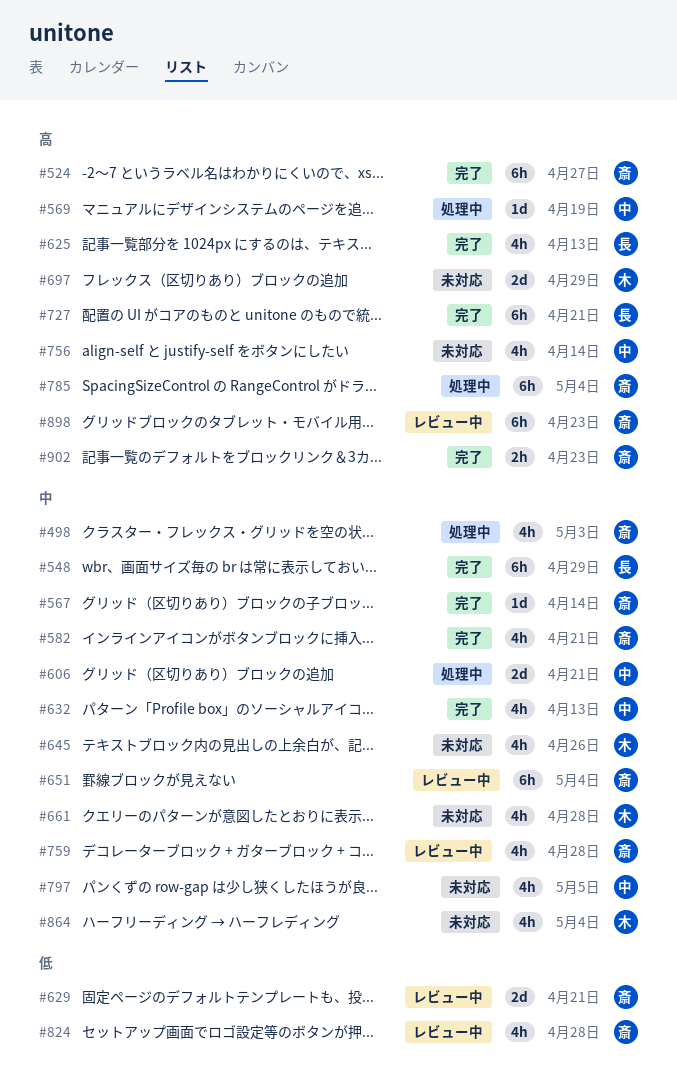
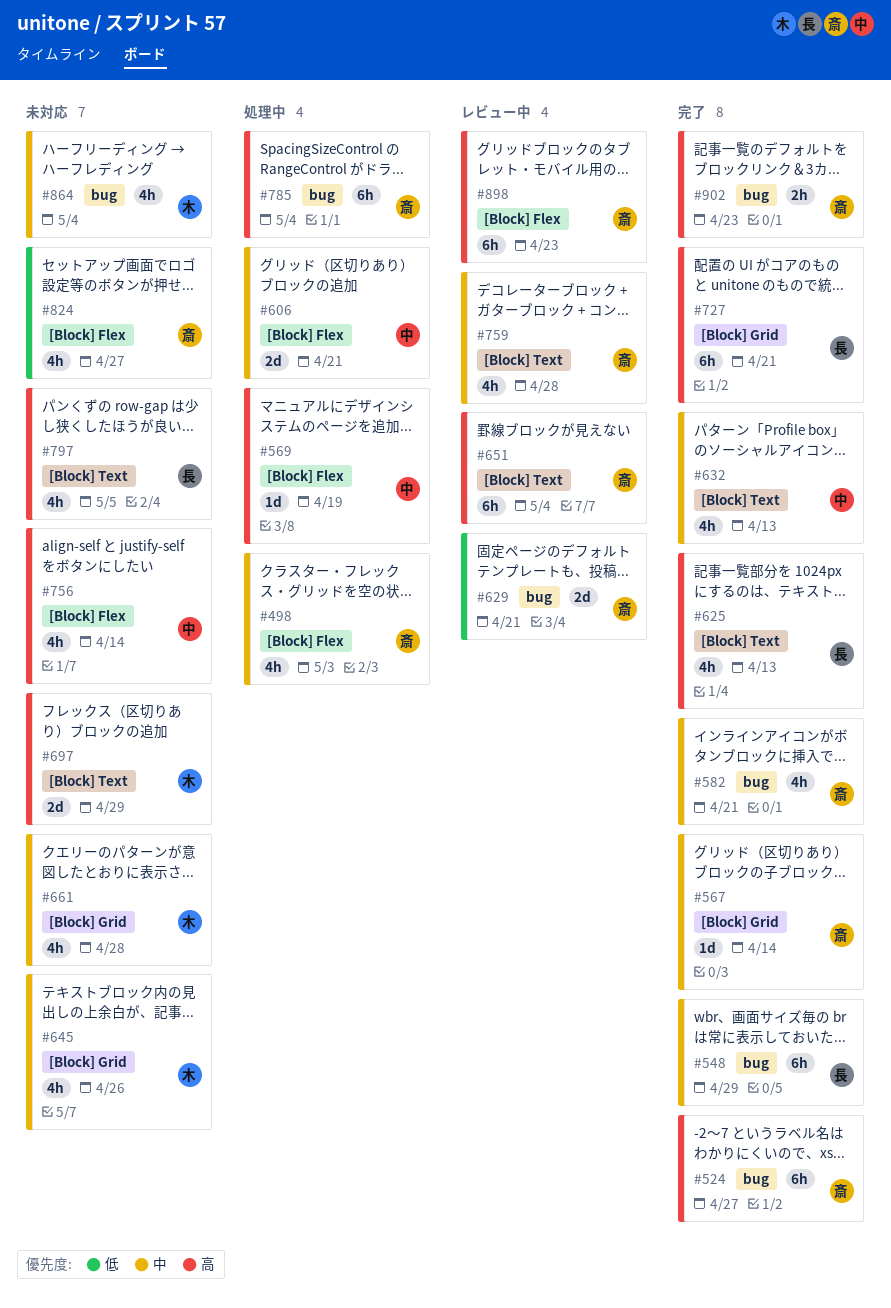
#651, priority: 中 -> 高
#797, owner: 中 -> 長
#797, priority: 中 -> 高
#824, status: レビュー中 -> 未対応
#824, due: Apr 28 -> Apr 27

